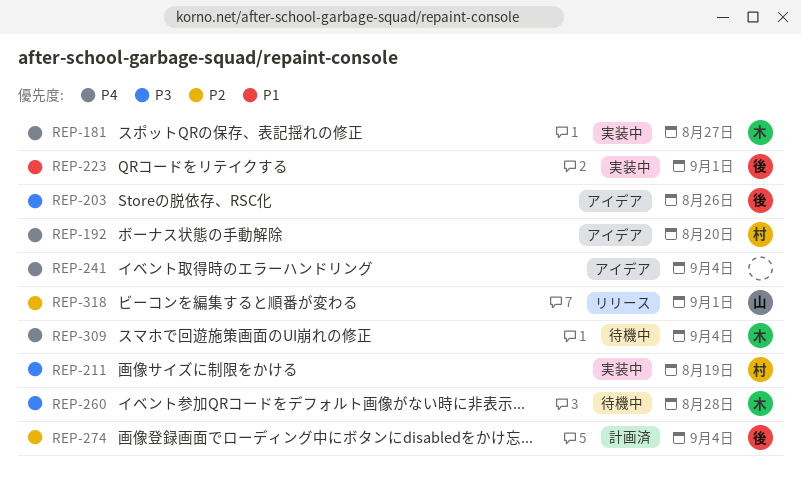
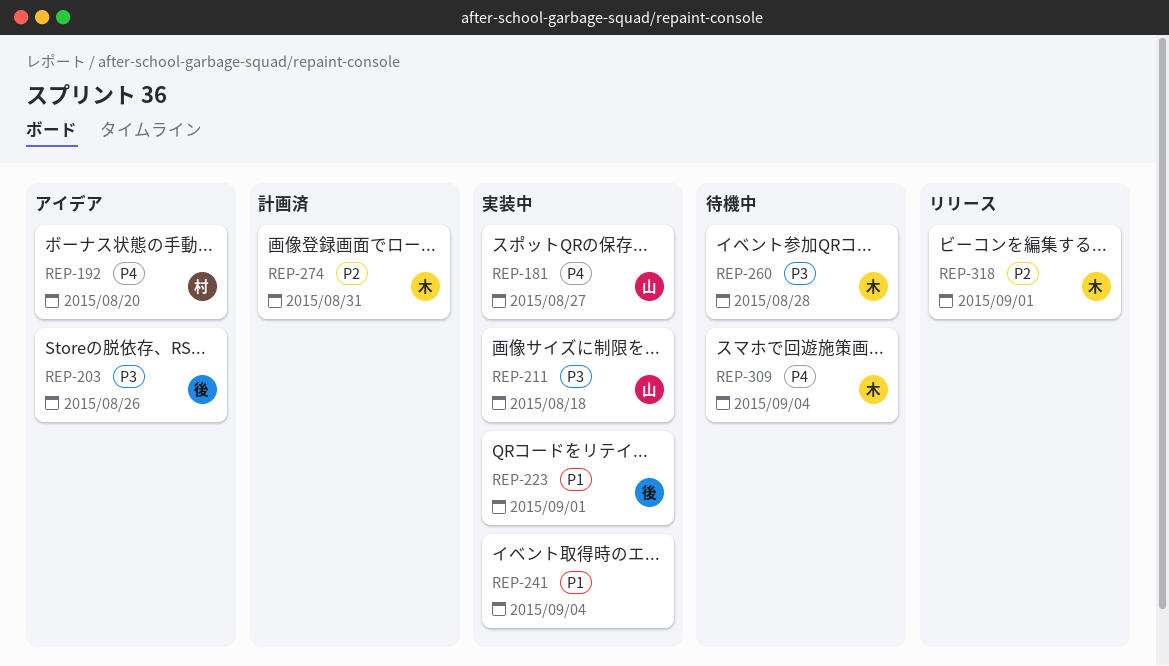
REP-181, owner: 木 -> 山
REP-211, owner: 村 -> 山
REP-211, due: Aug 19 -> Aug 18
REP-241, status: アイデア -> 実装中
REP-241, priority: P4 -> P1
REP-274, owner: 後 -> 木
REP-274, due: Sep 4 -> Aug 31
REP-318, owner: 山 -> 木

